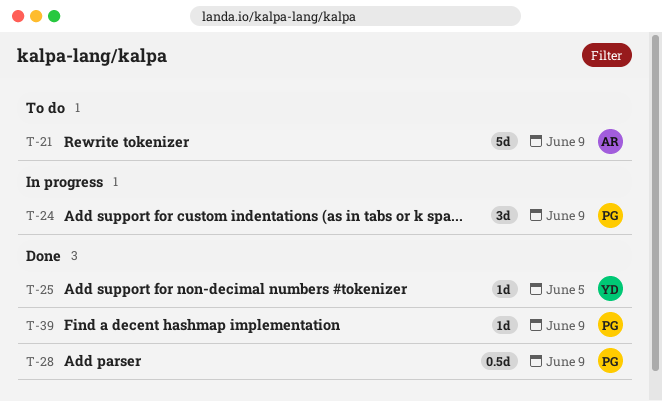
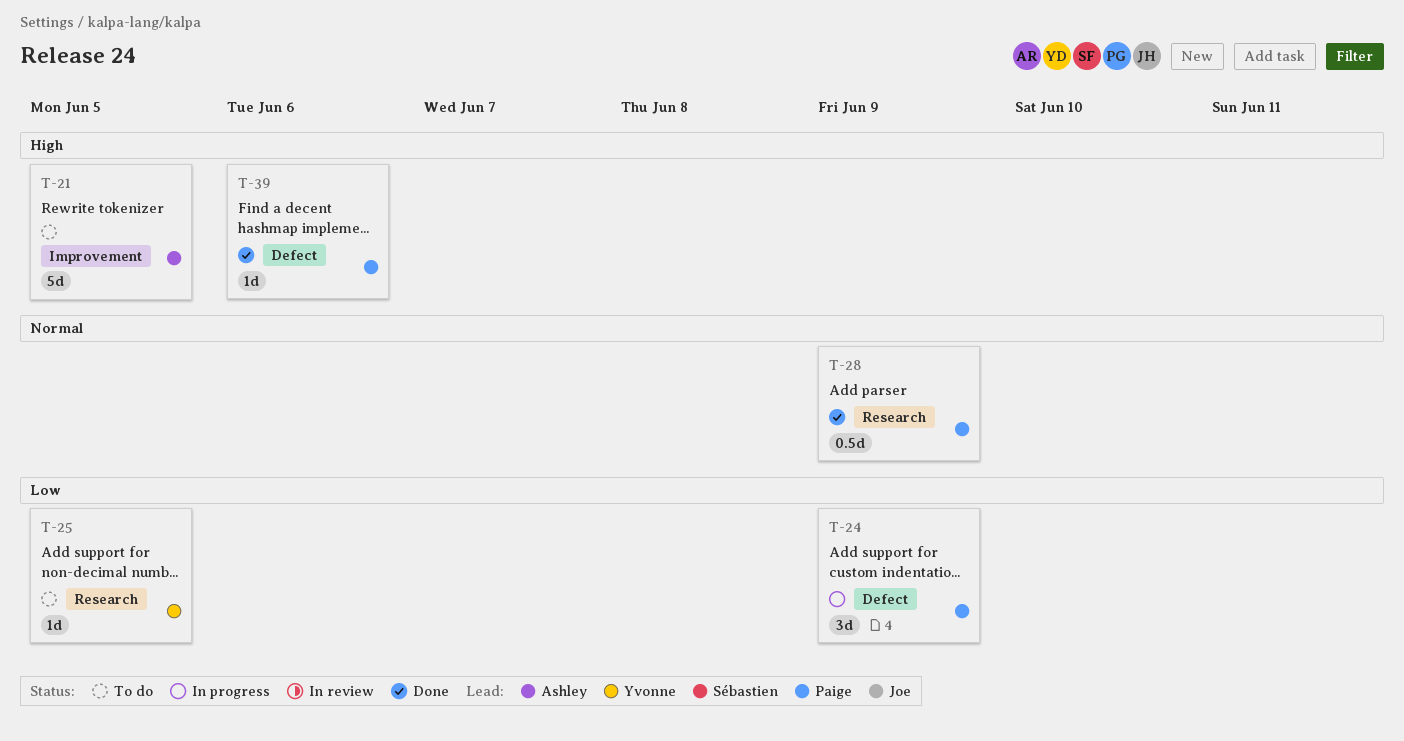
T-21, due: Jun 9 -> Jun 5
T-25, status: Done -> To do
T-39, due: Jun 9 -> Jun 6

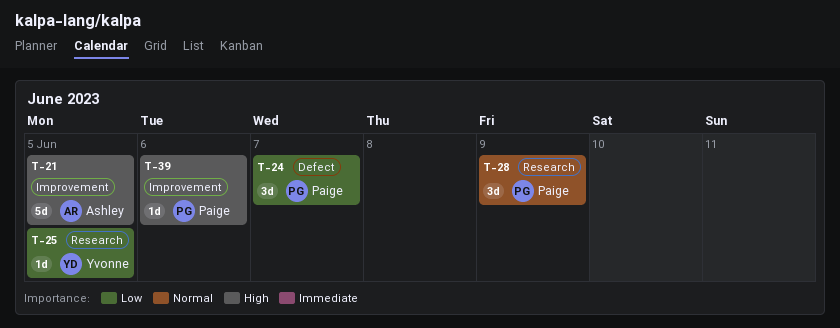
T-24, due: Jun 9 -> Jun 7
T-28, estimate: 0.5d -> 3d
T-39, label: Defect -> Improvement

